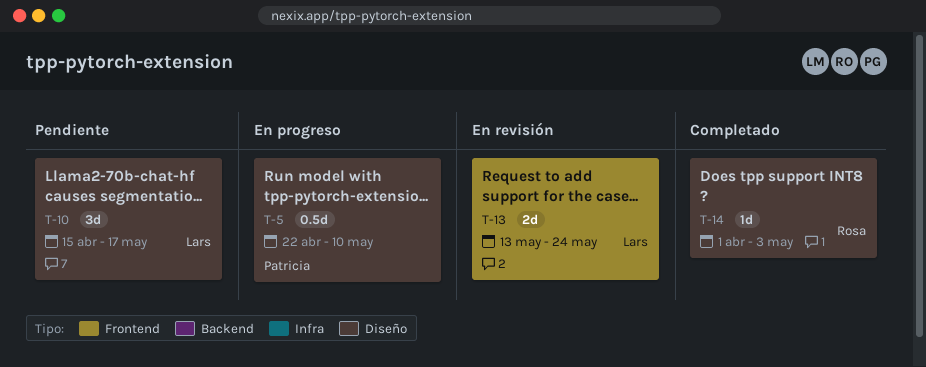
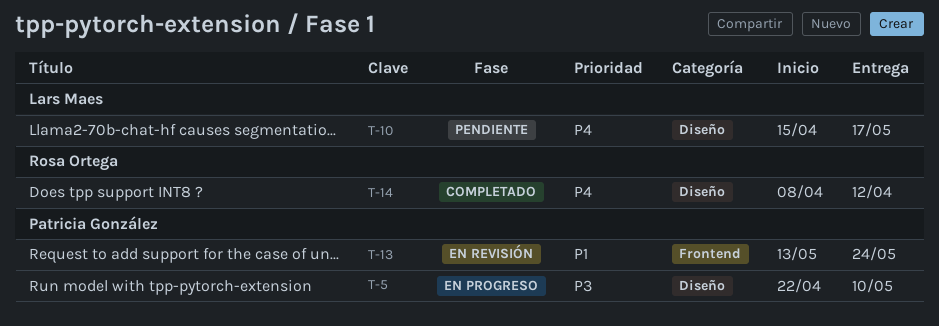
T-13, owner: Lars Maes -> Patricia González
T-14, start: Apr 1 -> Apr 8
T-14, due: May 3 -> Apr 12

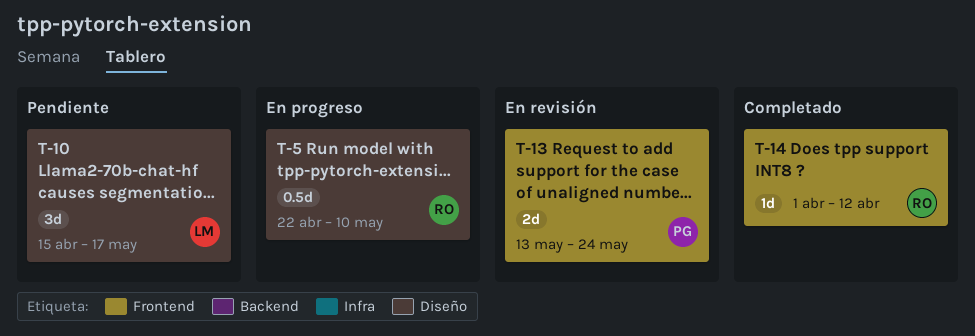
T-5, owner: Patricia González -> Rosa Ortega
T-14, label: Diseño -> Frontend
T-14, start: Apr 8 -> Apr 1

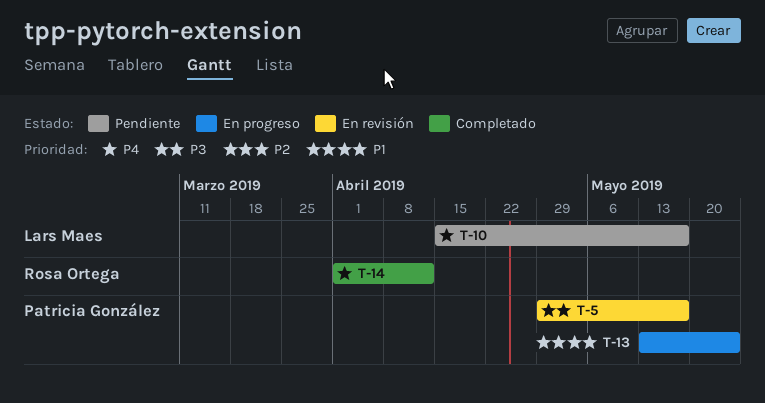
T-5, status: En progreso -> En revisión
T-5, owner: Rosa Ortega -> Patricia González
T-5, start: Apr 22 -> Apr 29
T-5, due: May 10 -> May 17
T-13, status: En revisión -> En progreso

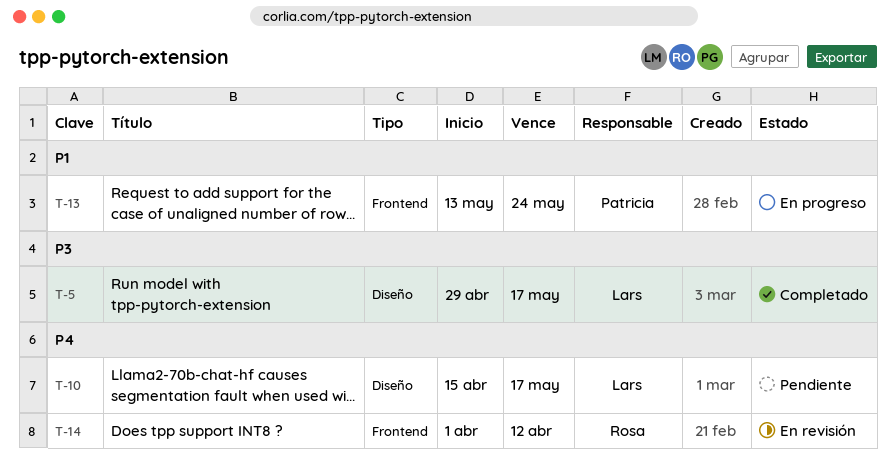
T-5, status: En revisión -> Completado
T-5, owner: Patricia González -> Lars Maes
T-14, status: Completado -> En revisión

